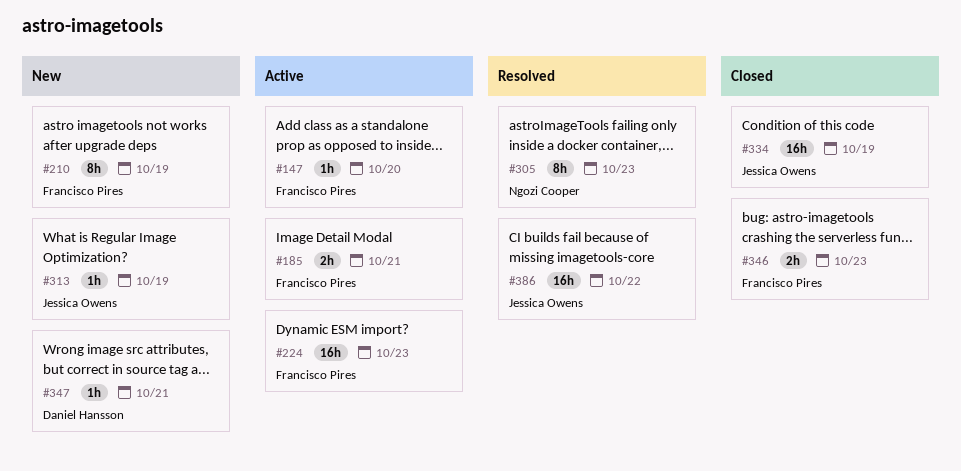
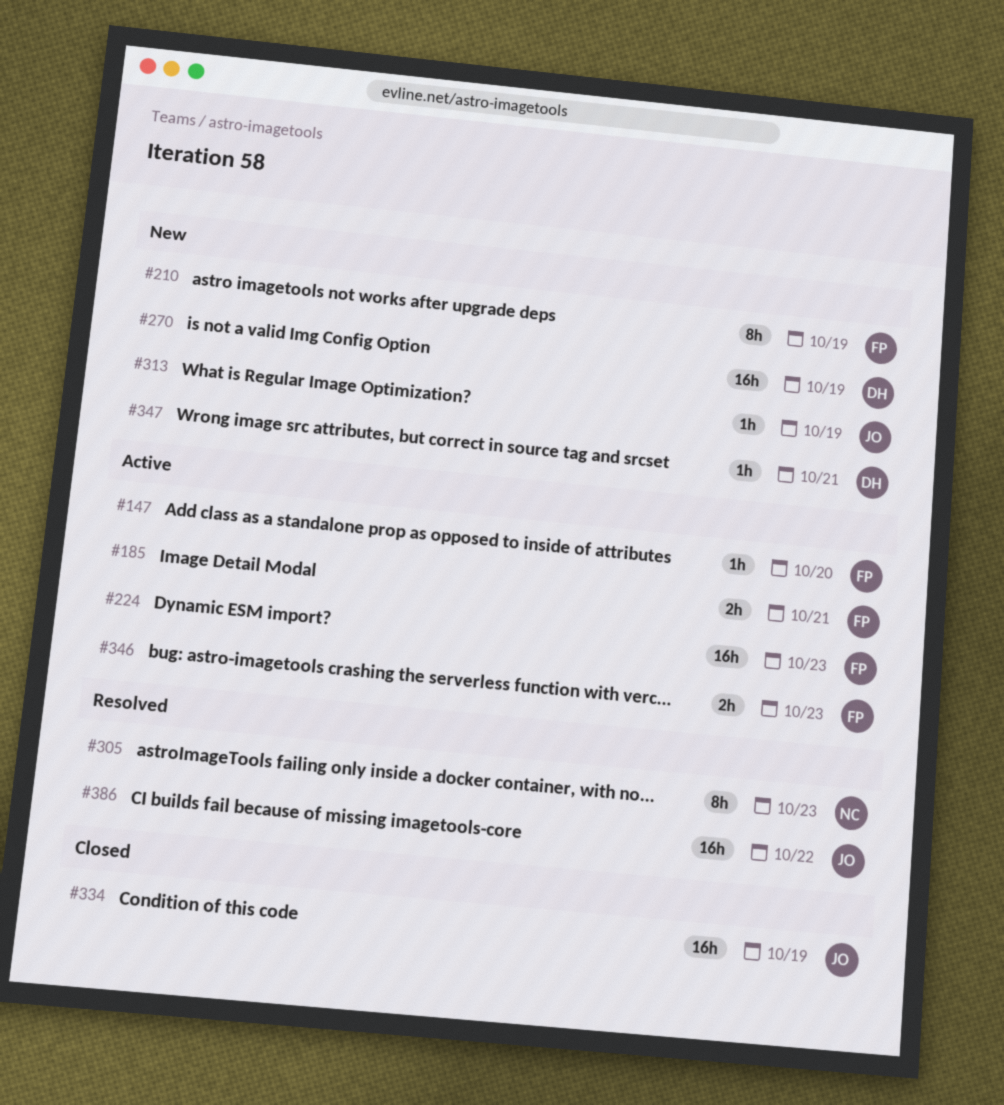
#270: none -> present
#346, status: Closed -> Active

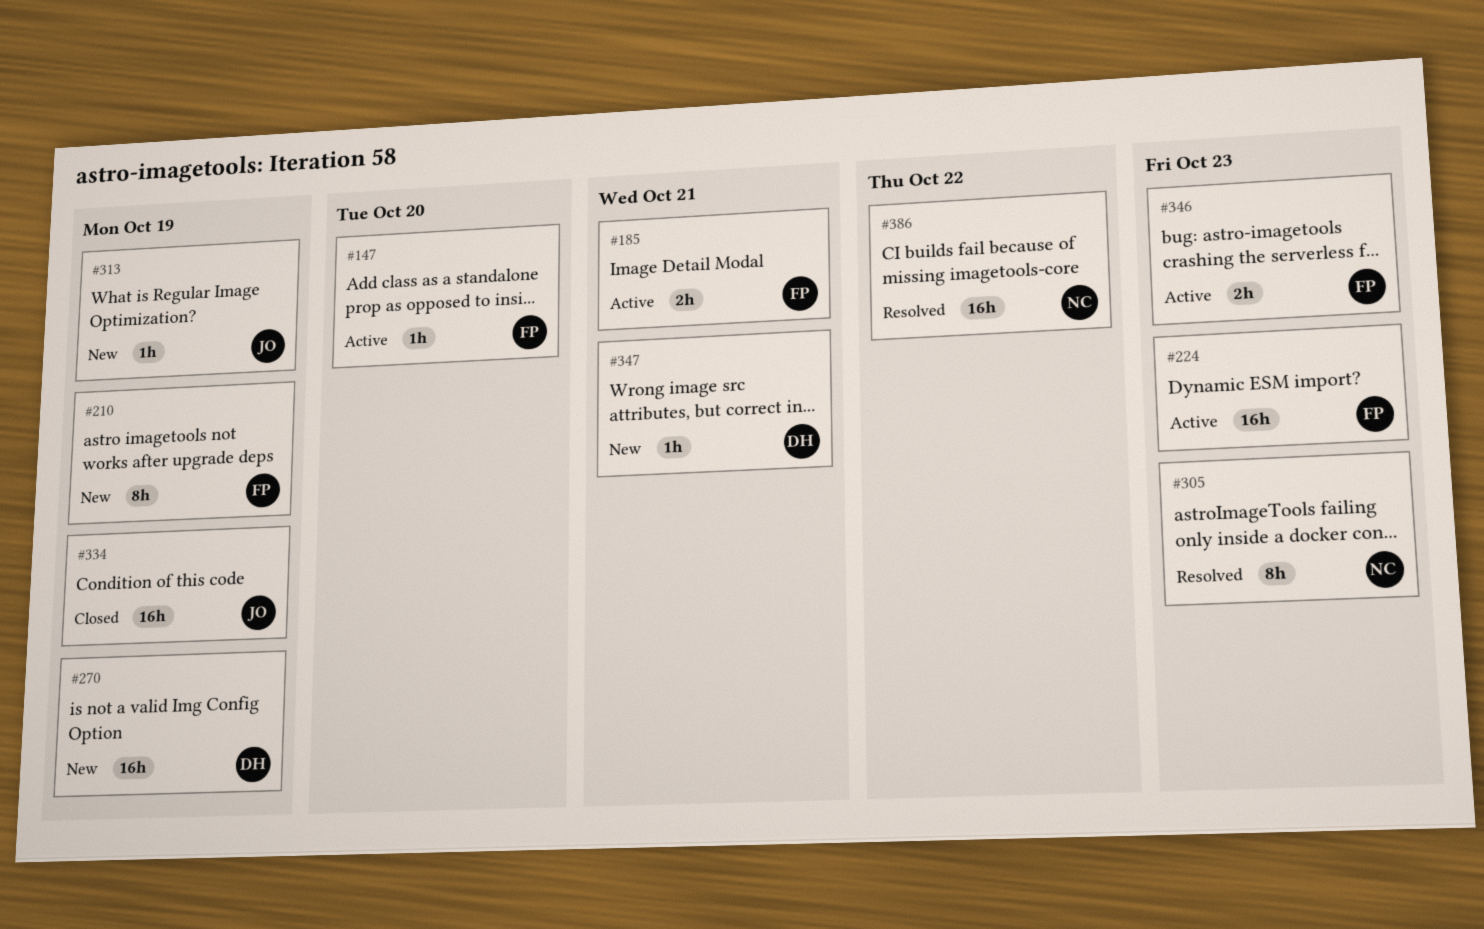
#386, owner: JO -> NC

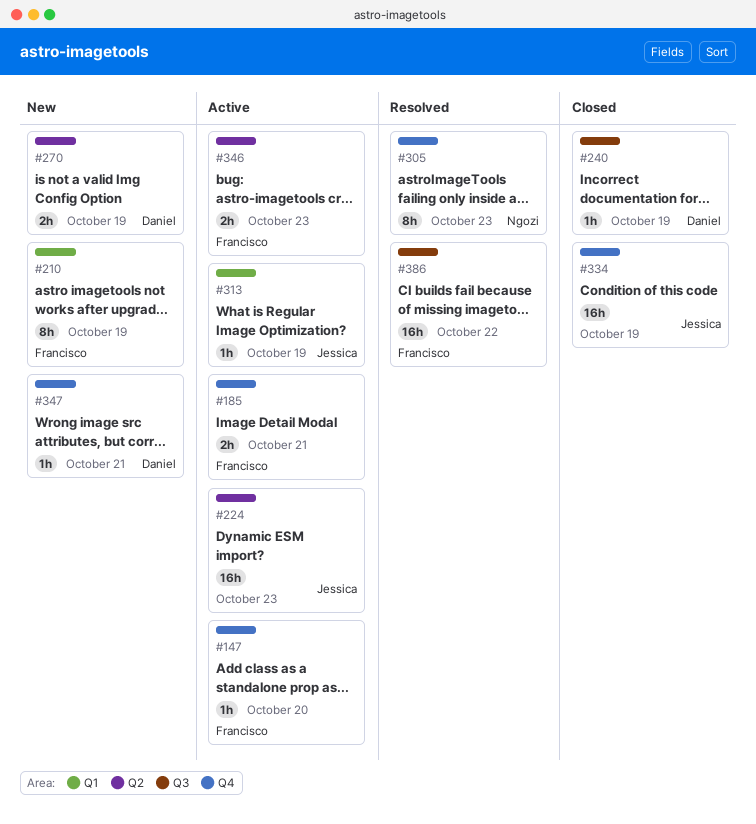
#224, owner: Francisco -> Jessica
#240: none -> present
#270, estimate: 16h -> 2h
#313, status: New -> Active
#386, owner: Ngozi -> Francisco

